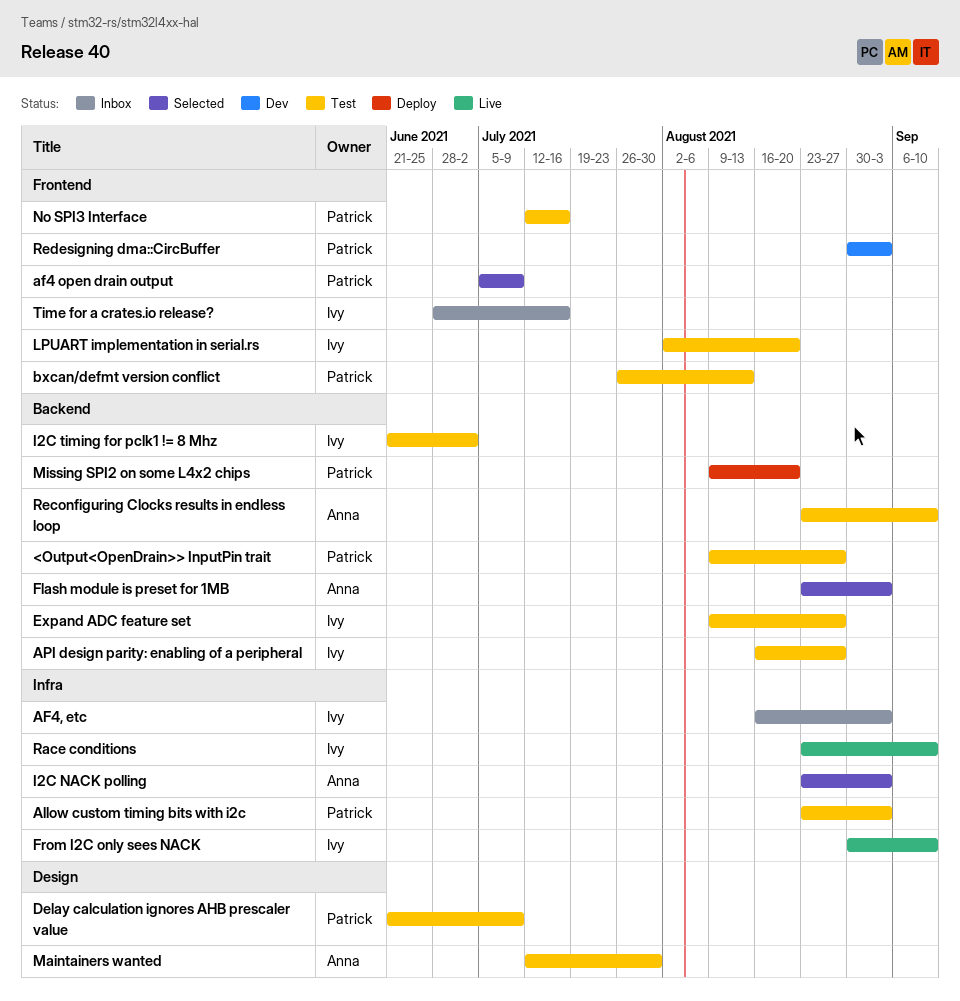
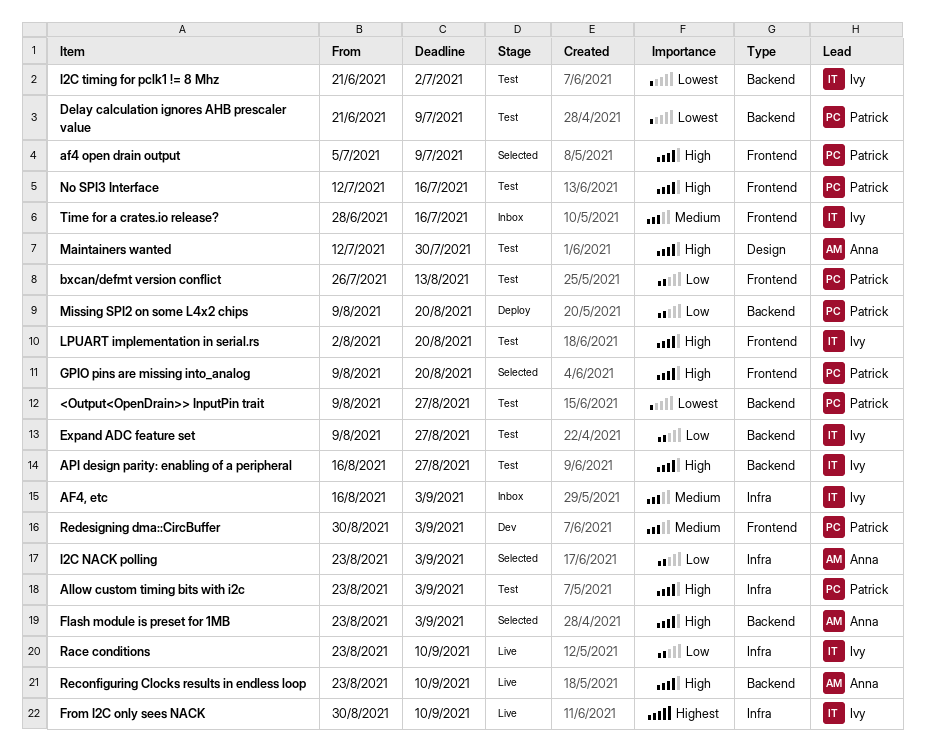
Delay calculation ignores AHB prescaler value, label: Design -> Backend
GPIO pins are missing into_analog: none -> present
Reconfiguring Clocks results in endless loop, status: Test -> Live

